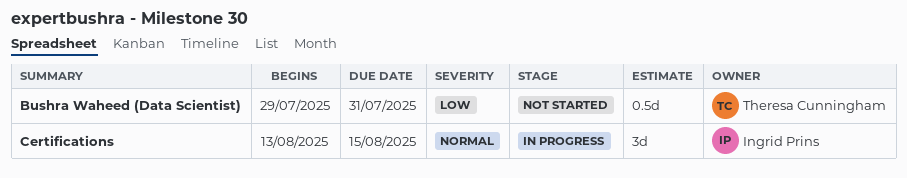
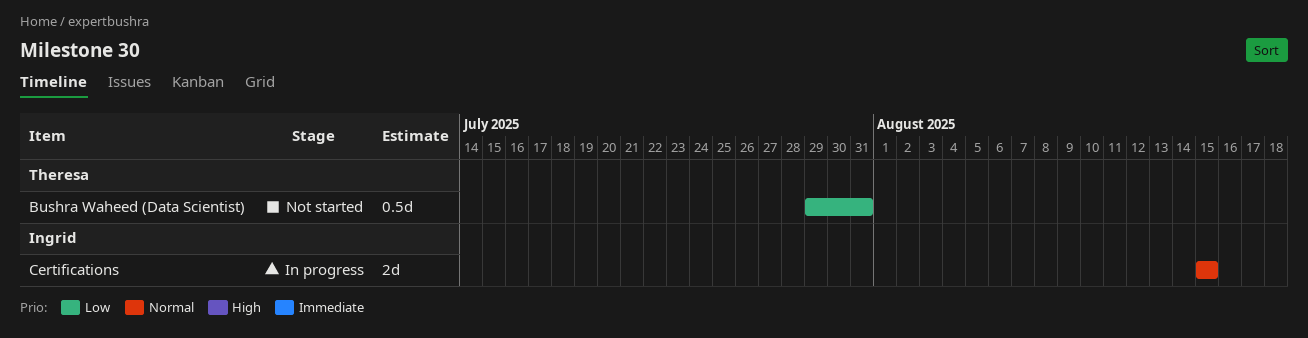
Certifications, estimate: 3d -> 2d
Certifications, start: Aug 13 -> Aug 15

